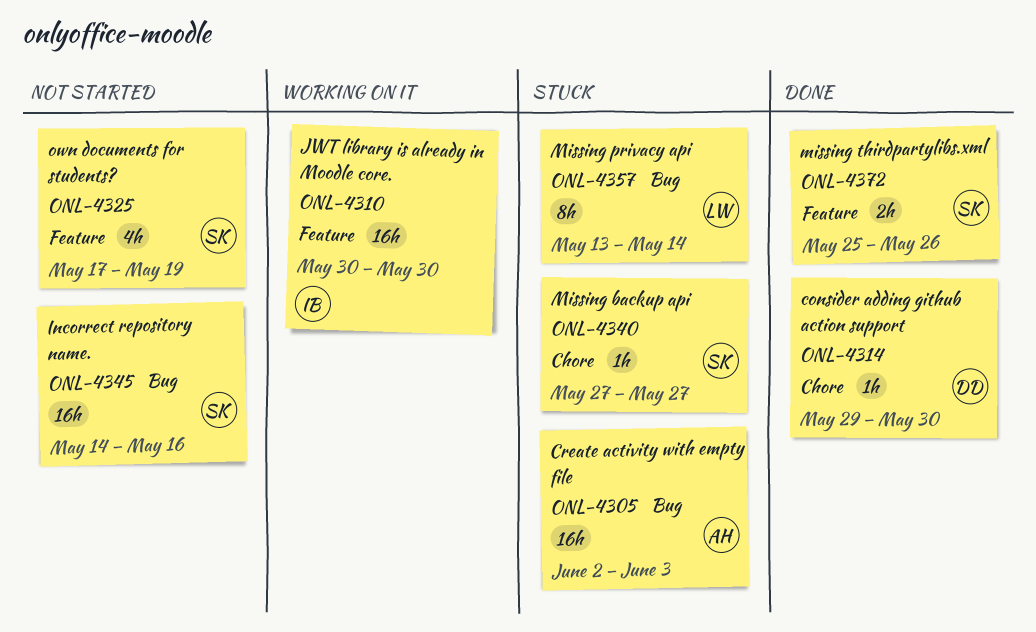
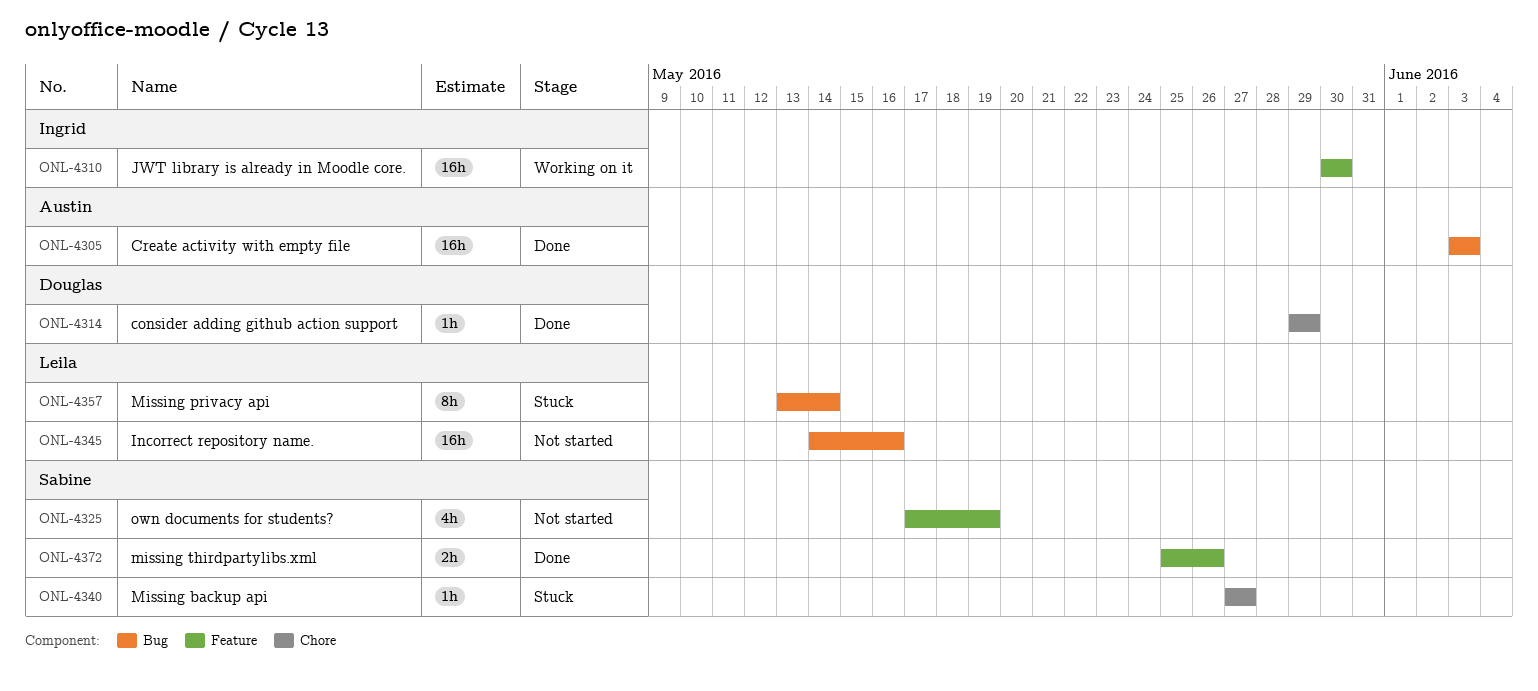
ONL-4305, status: Stuck -> Done
ONL-4305, start: Jun 2 -> Jun 3
ONL-4314, due: May 30 -> May 29
ONL-4345, owner: Sabine -> Leila

